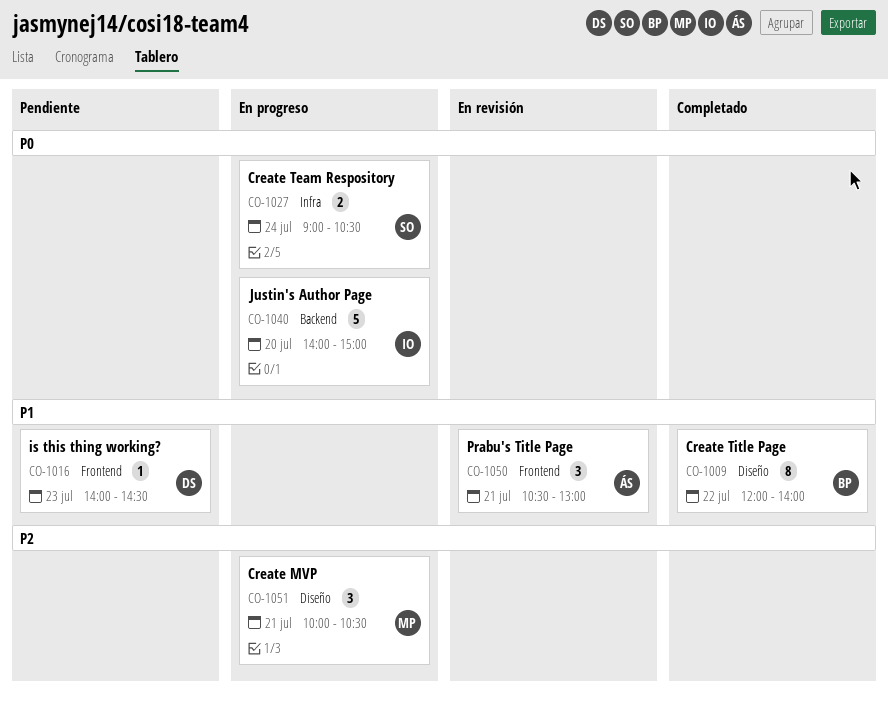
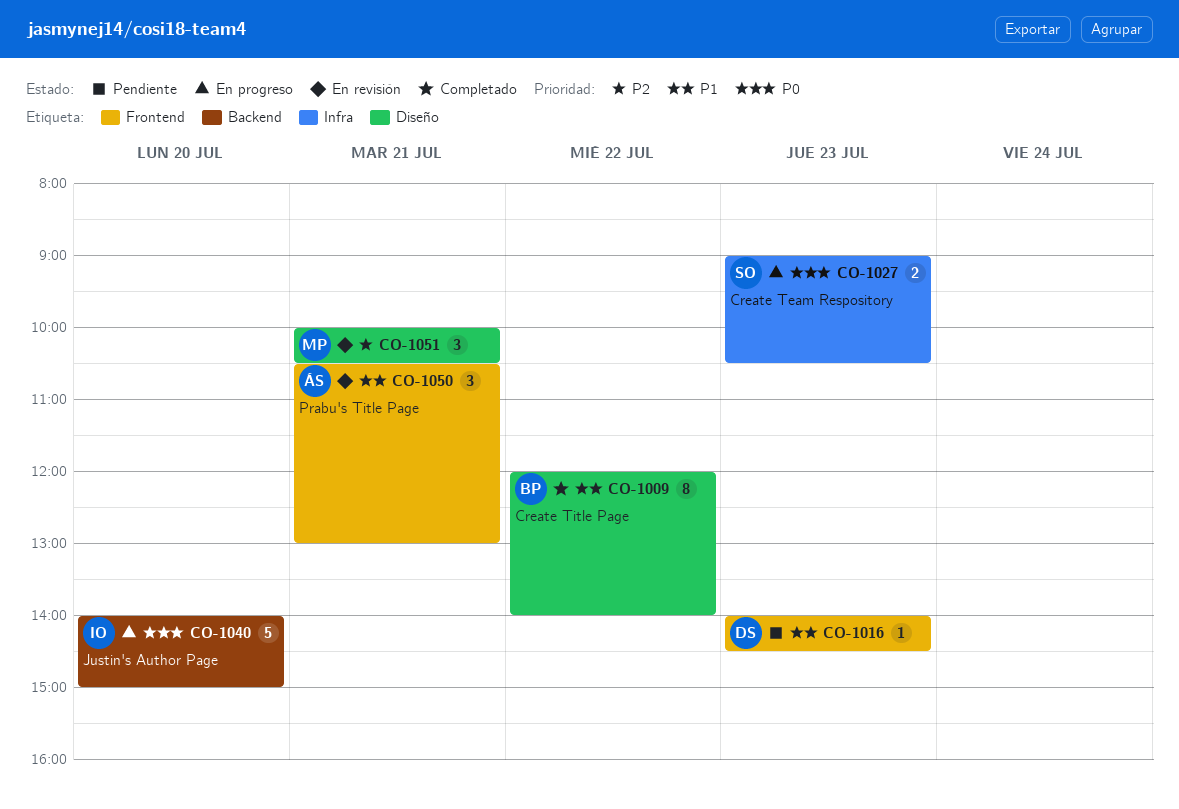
CO-1027, day: Jul 24 -> Jul 23
CO-1051, status: En progreso -> En revisión

